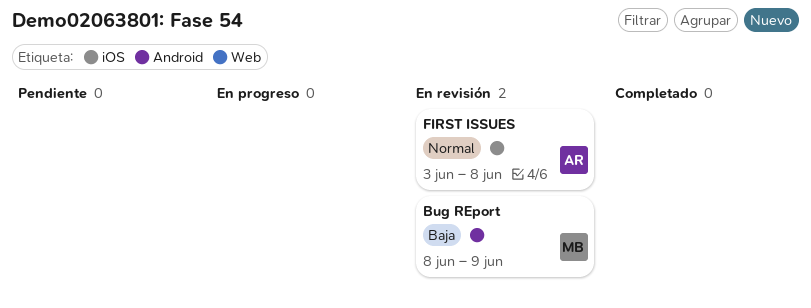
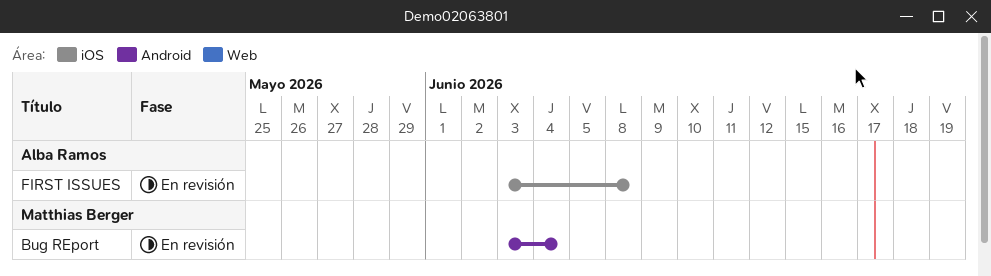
Bug REport, start: Jun 8 -> Jun 3
Bug REport, due: Jun 9 -> Jun 4

